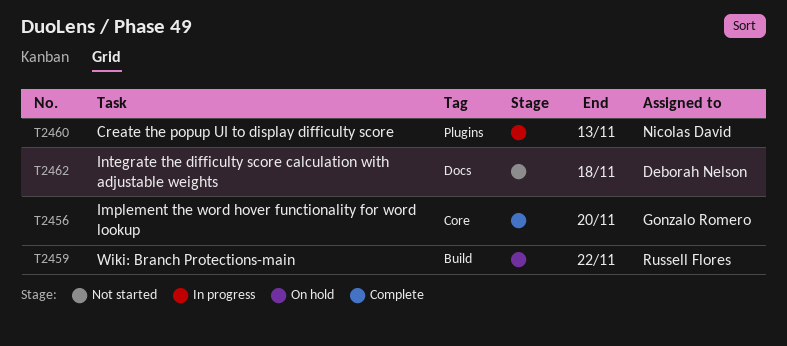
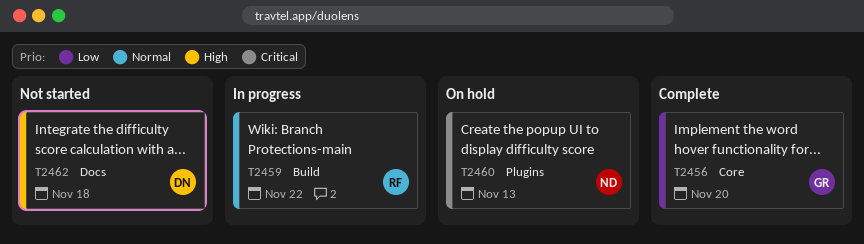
T2459, status: On hold -> In progress
T2460, status: In progress -> On hold

